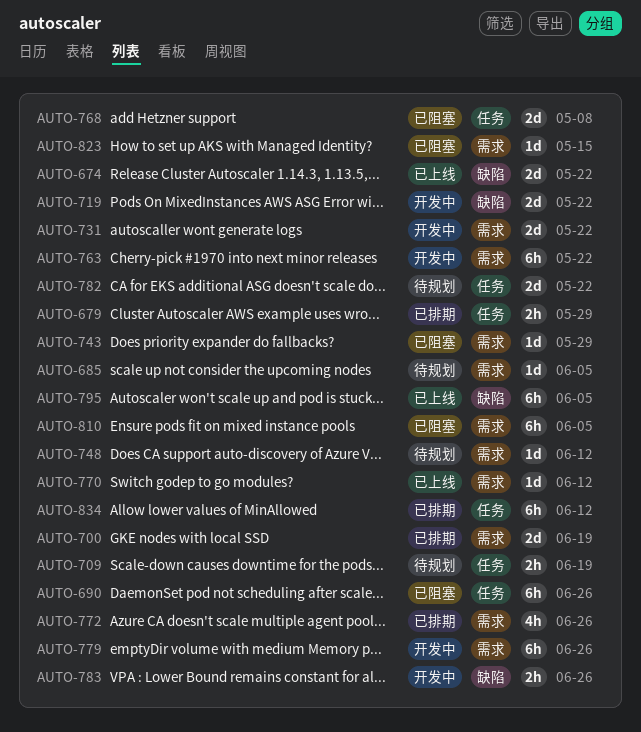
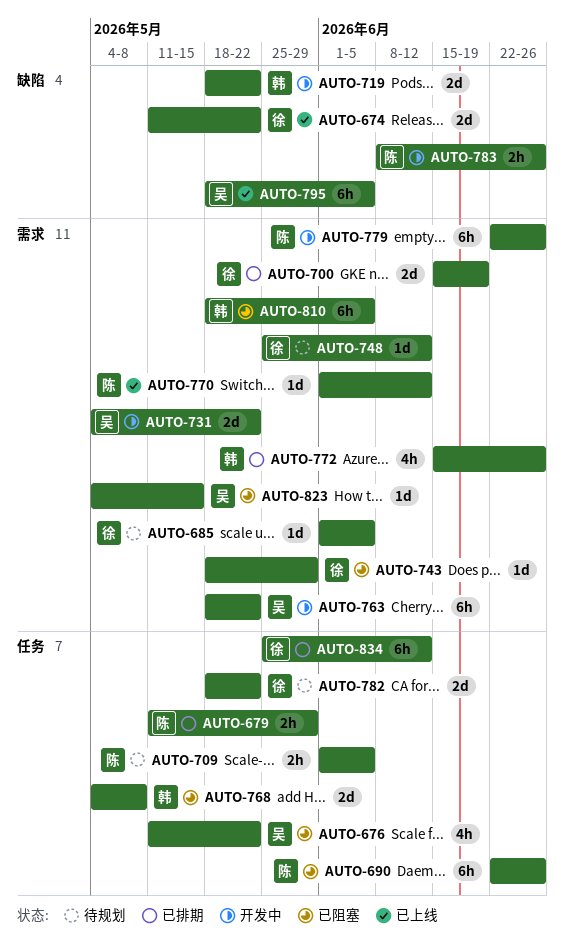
AUTO-676: none -> present
AUTO-709, due: Jun 19 -> Jun 5

